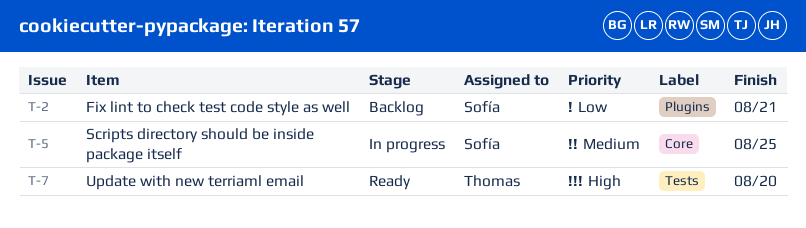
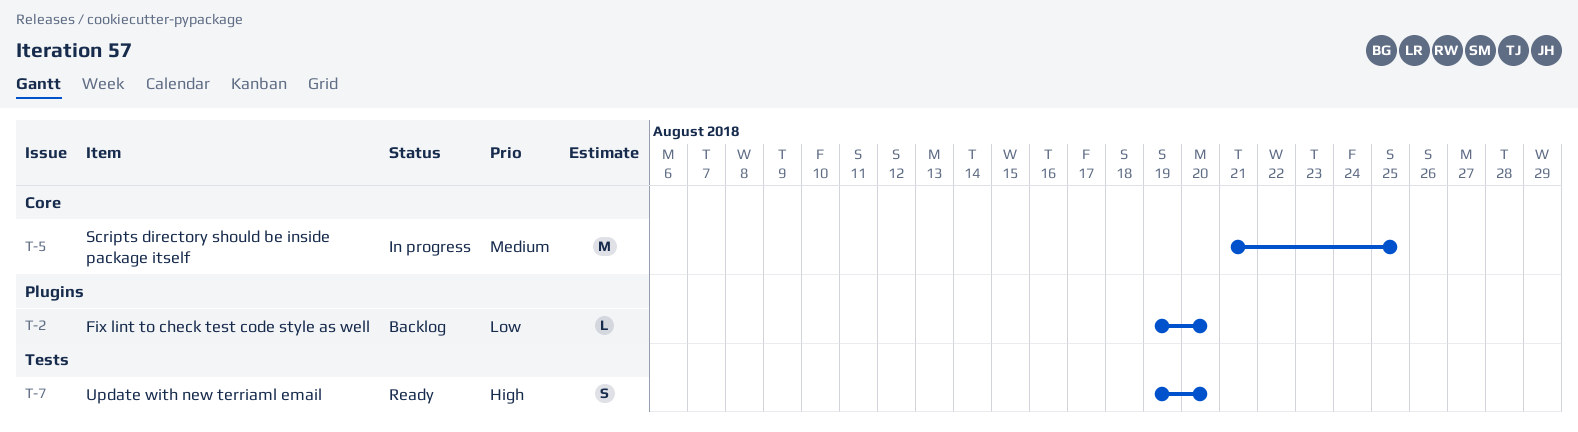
T-2, due: Aug 21 -> Aug 20

